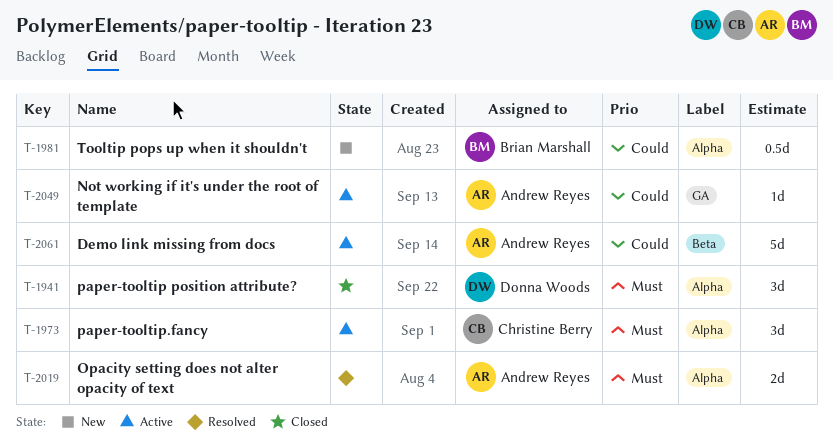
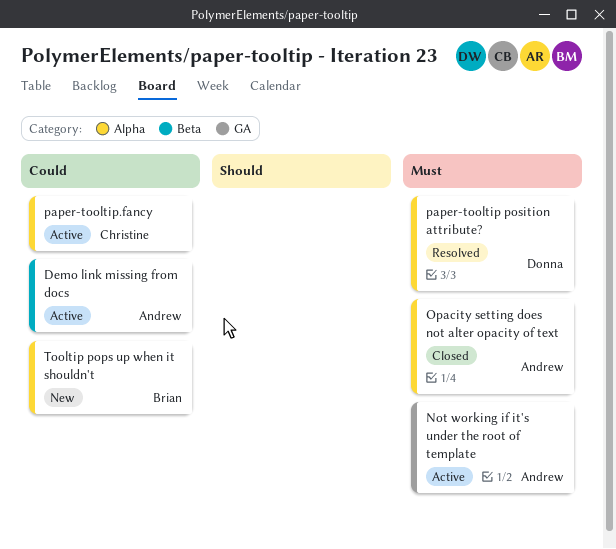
Not working if it's under the root of template, priority: Could -> Must
Opacity setting does not alter opacity of text, status: Resolved -> Closed
paper-tooltip position attribute?, status: Closed -> Resolved
paper-tooltip.fancy, priority: Must -> Could

